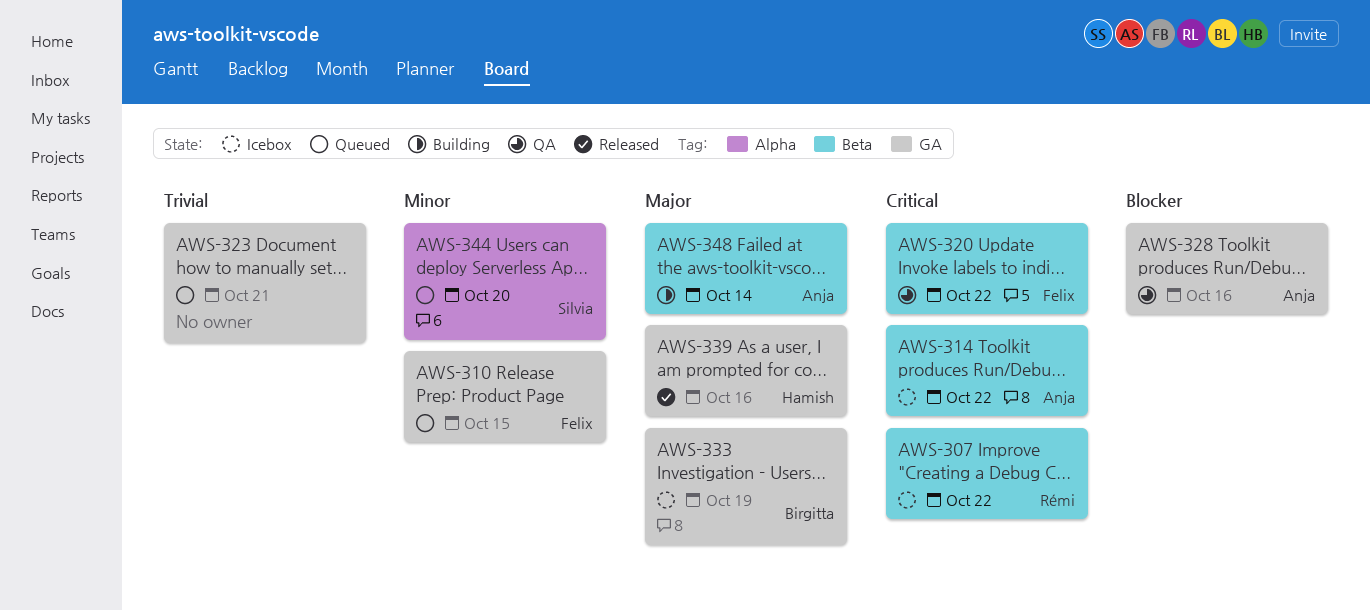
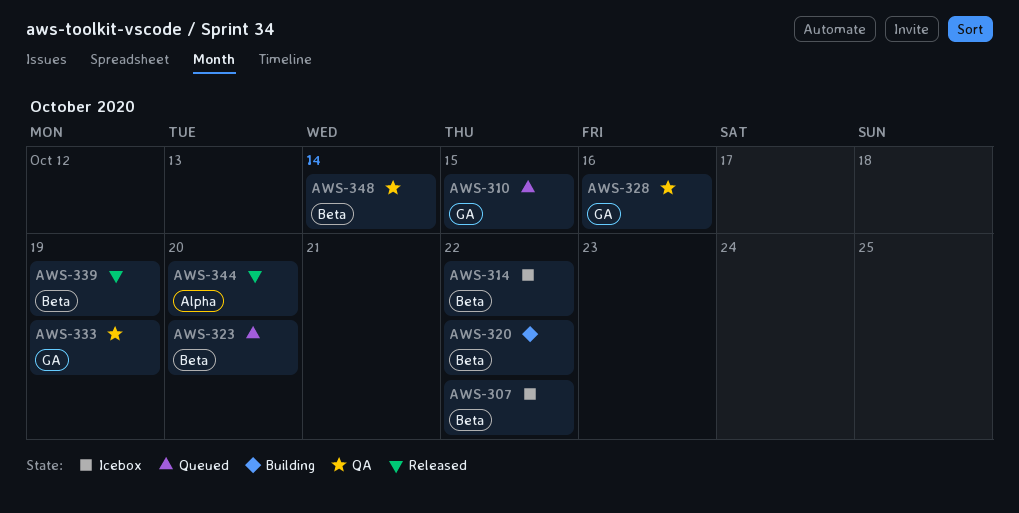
AWS-320, status: QA -> Building
AWS-323, label: GA -> Beta
AWS-323, due: Oct 21 -> Oct 20
AWS-333, status: Icebox -> QA
AWS-339, label: GA -> Beta
AWS-339, due: Oct 16 -> Oct 19
AWS-344, status: Queued -> Released
AWS-348, status: Building -> QA

